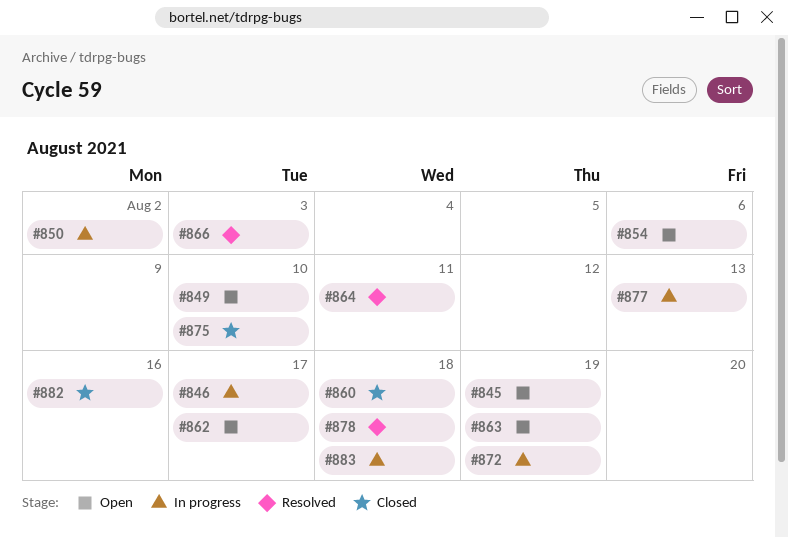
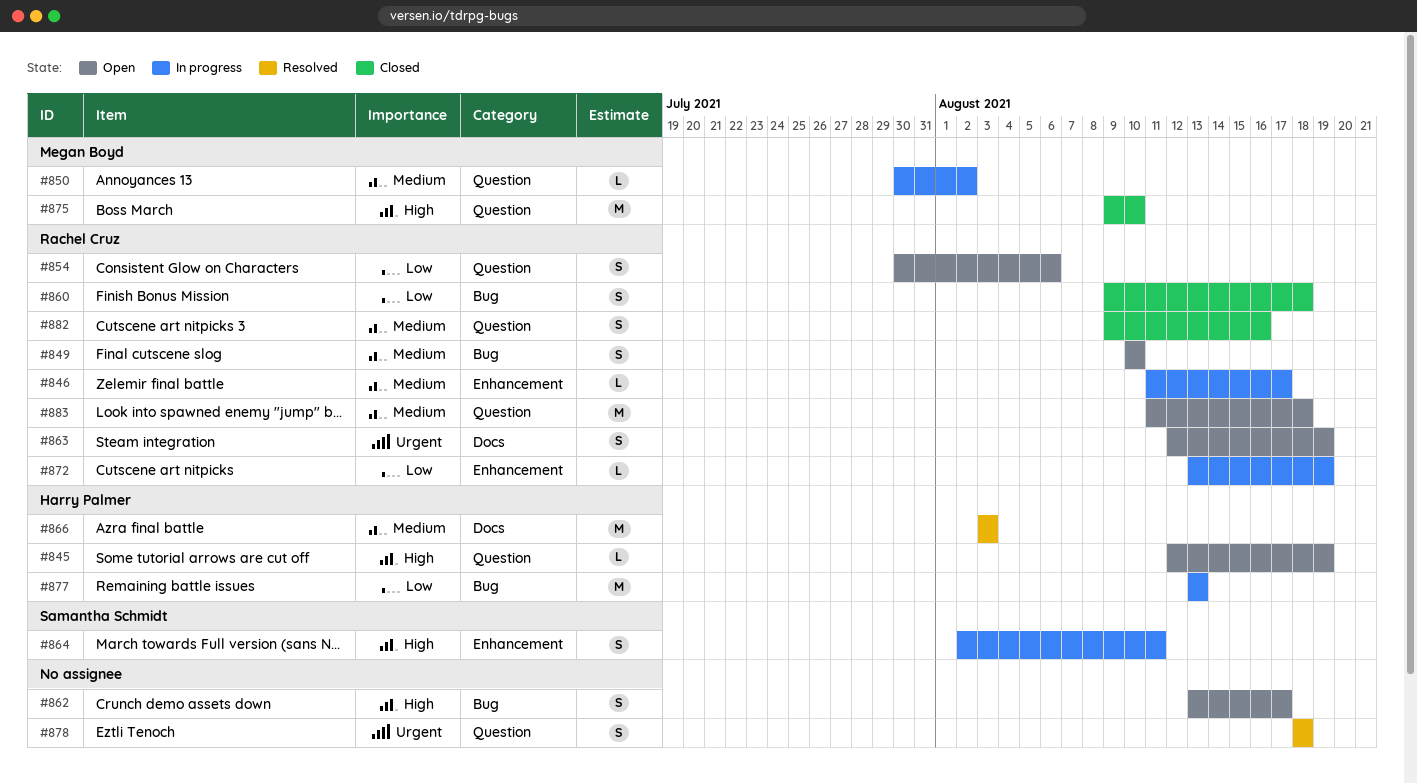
#864, status: Resolved -> In progress
#883, status: In progress -> Open

